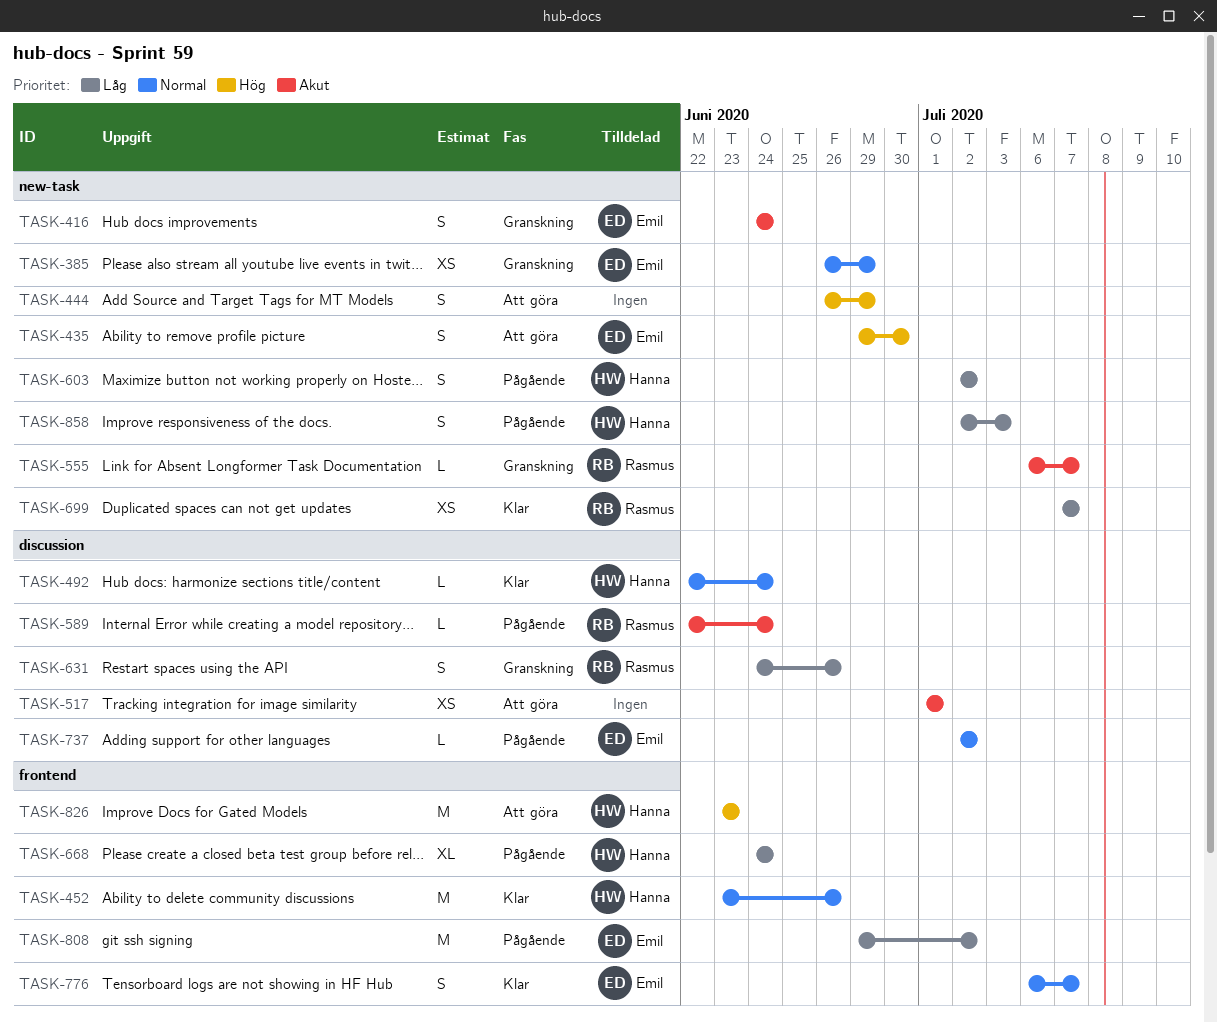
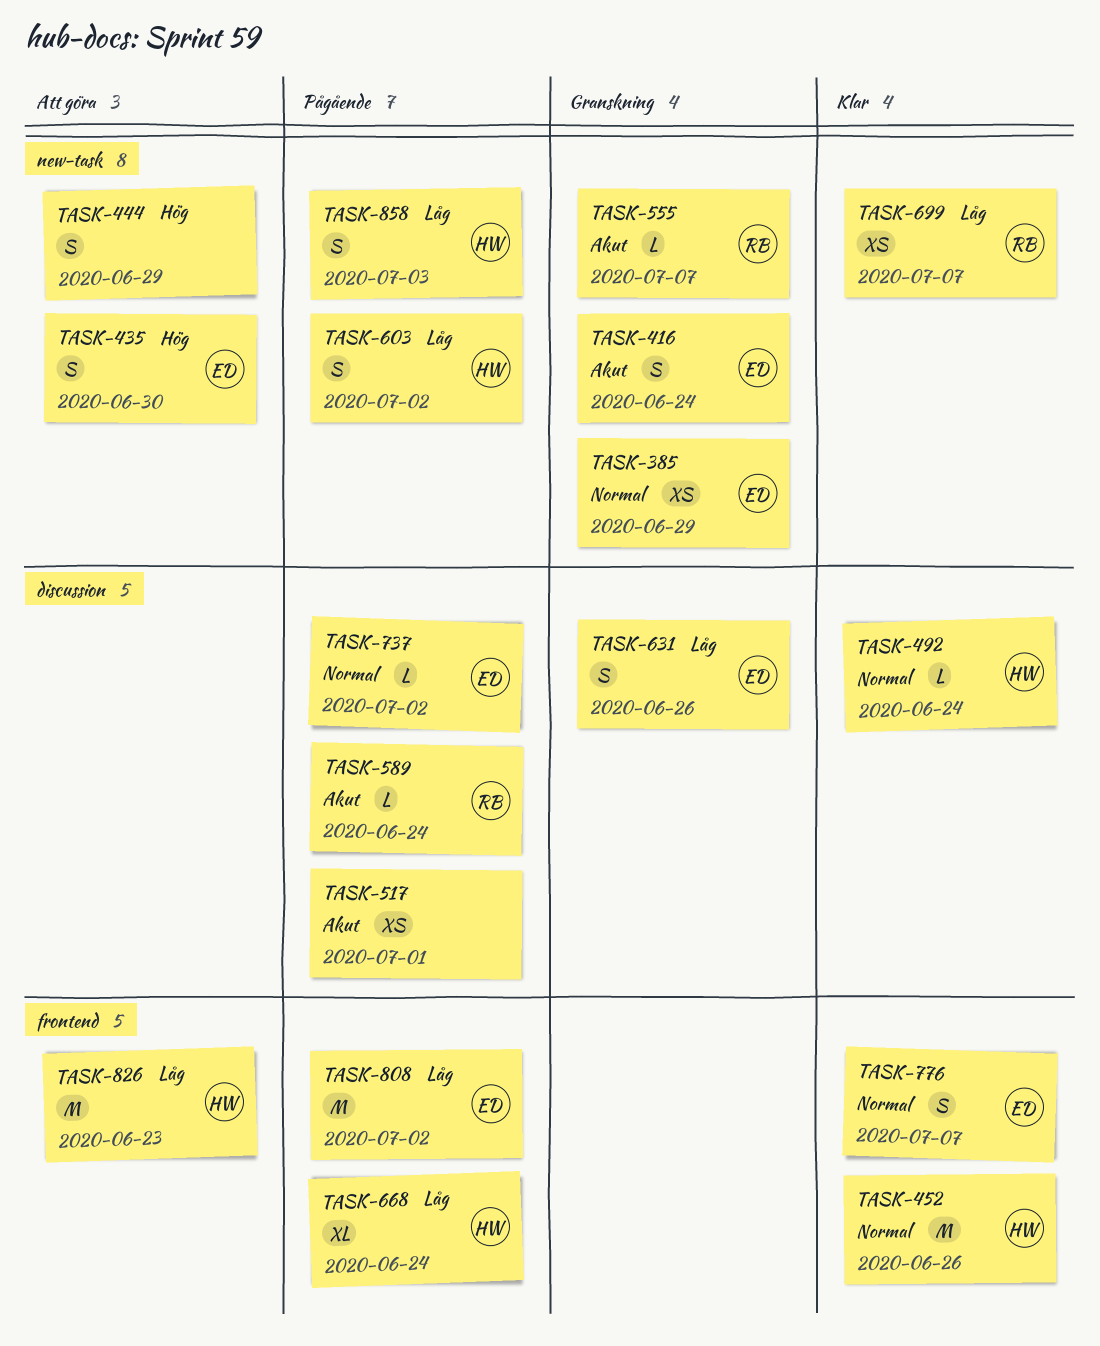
TASK-517, status: Att göra -> Pågående
TASK-631, owner: Rasmus -> Emil
TASK-826, priority: Hög -> Låg

